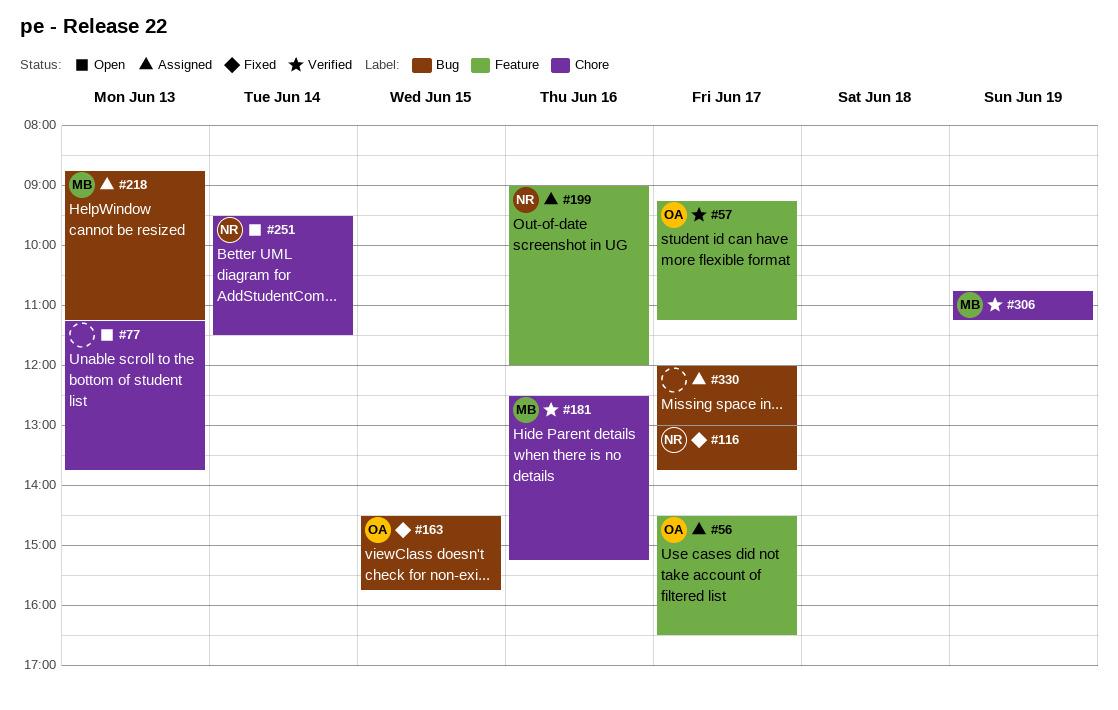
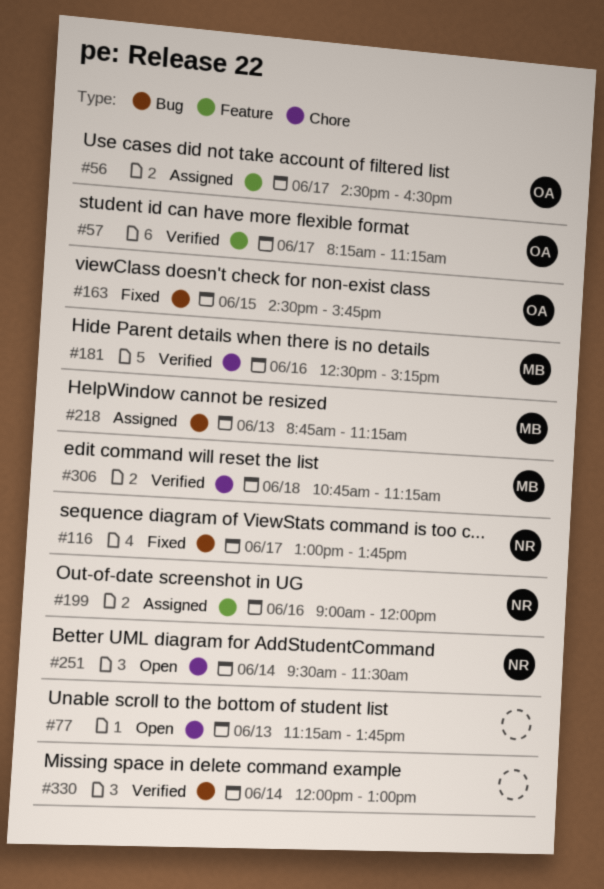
#57, begins: 09:15 -> 08:15
#306, day: Jun 19 -> Jun 18
#330, status: Assigned -> Verified
#330, day: Jun 17 -> Jun 14

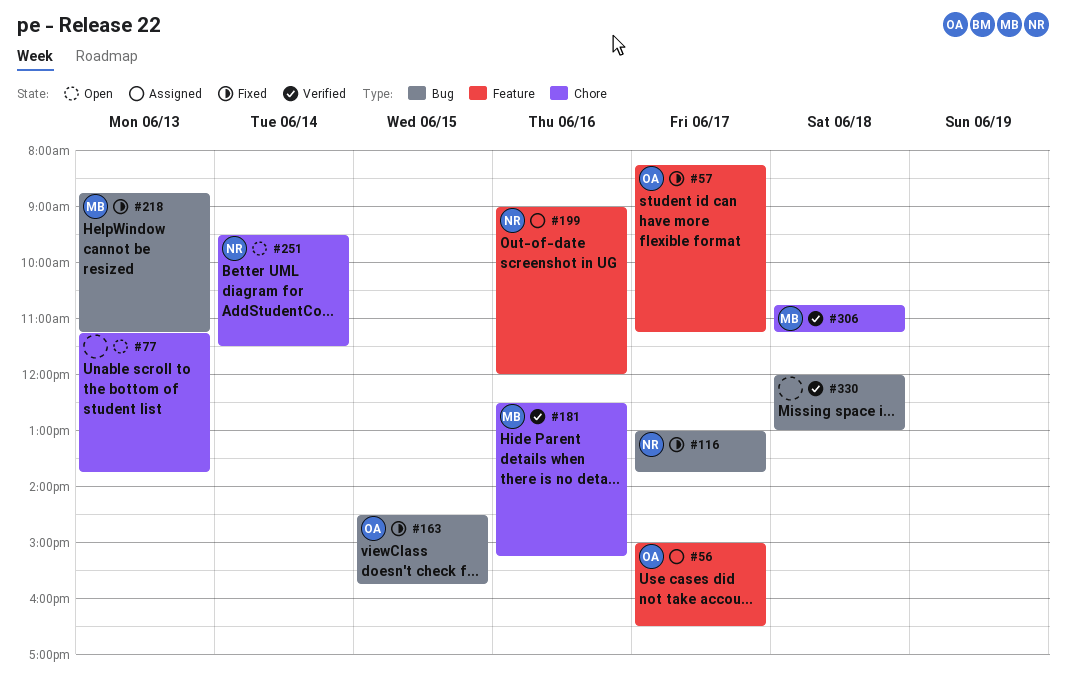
#56, begins: 14:30 -> 15:00
#57, status: Verified -> Fixed
#218, status: Assigned -> Fixed
#330, day: Jun 14 -> Jun 18

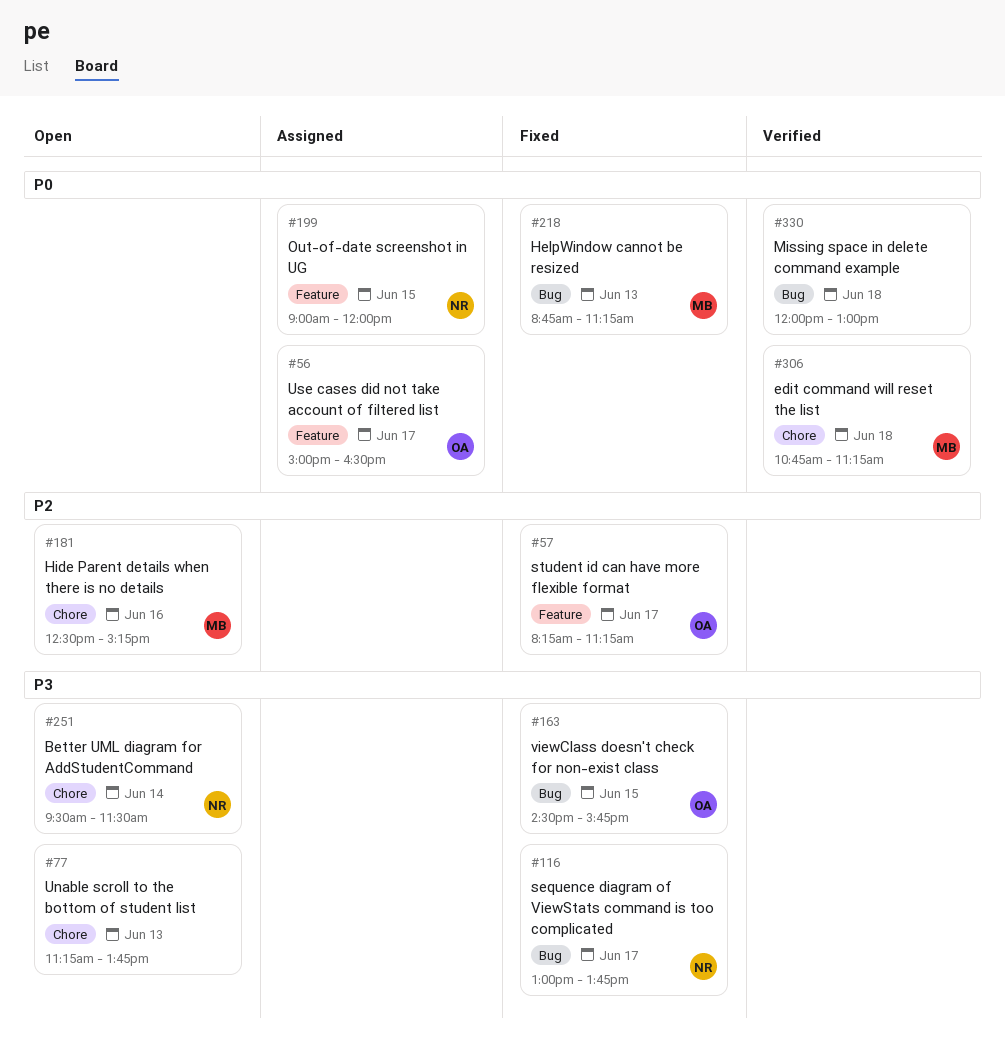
#181, status: Verified -> Open
#199, day: Jun 16 -> Jun 15

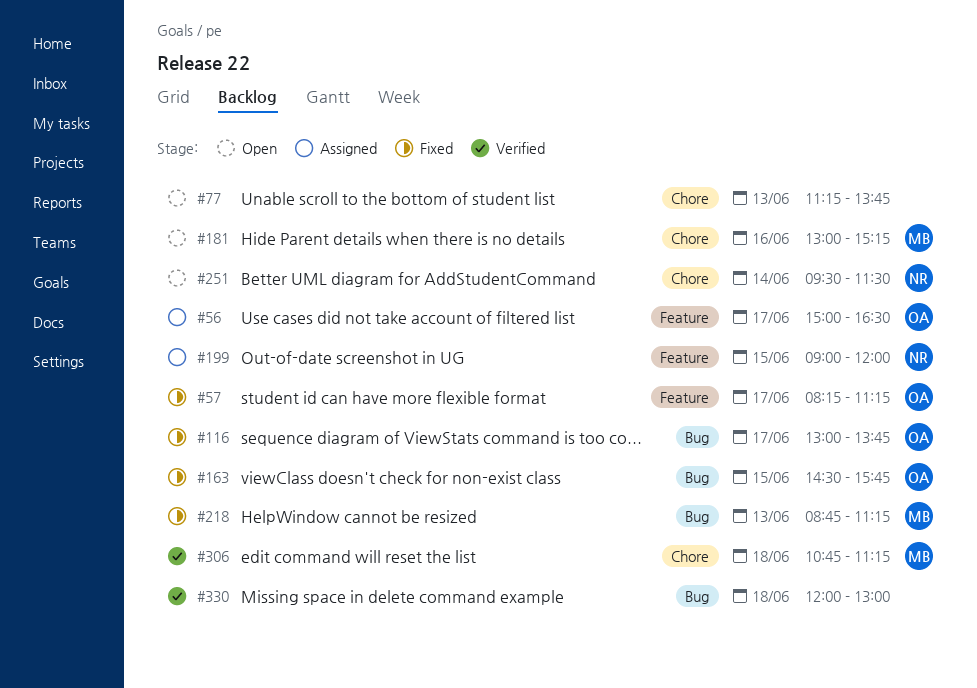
#116, owner: NR -> OA
#181, begins: 12:30 -> 13:00

